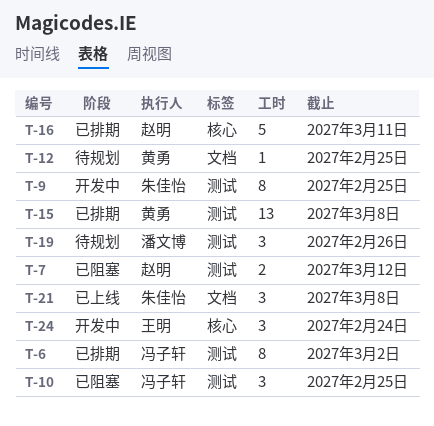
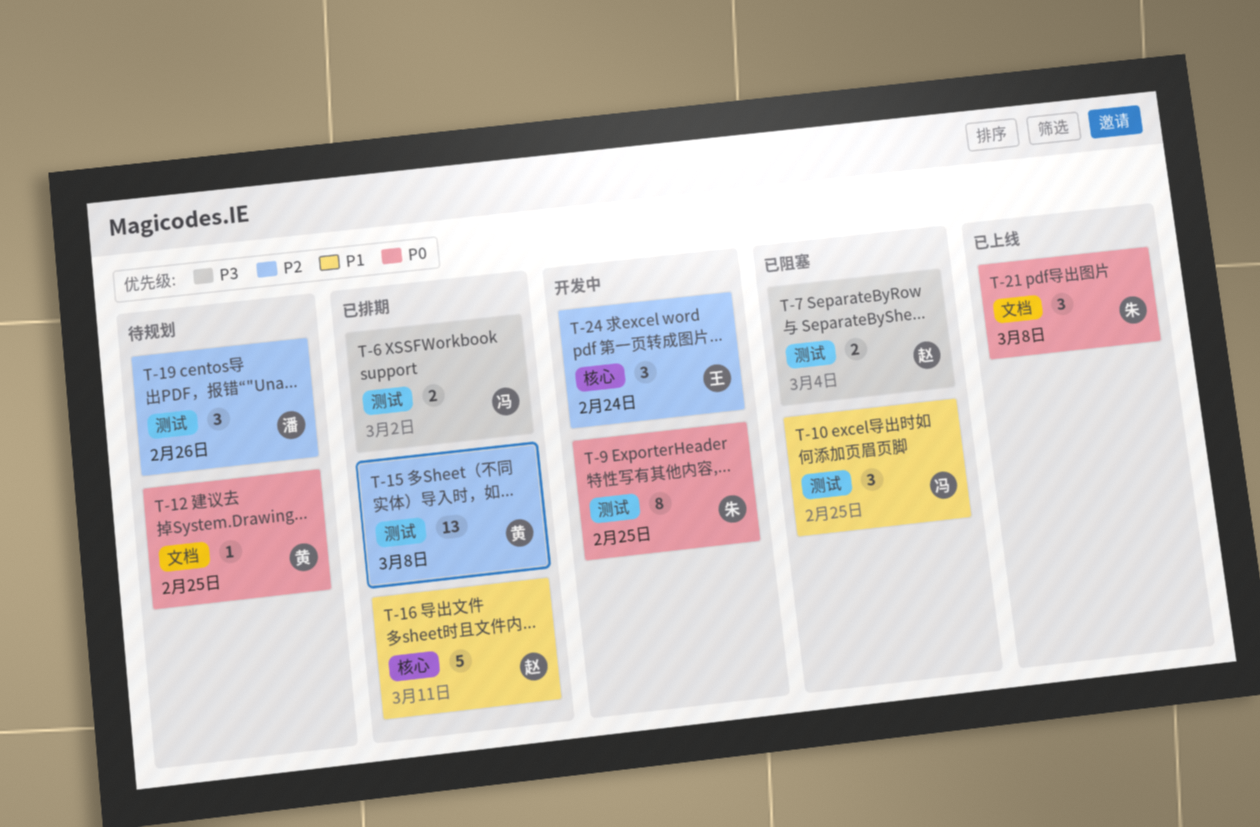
T-6, estimate: 8 -> 2
T-7, due: Mar 12 -> Mar 4

